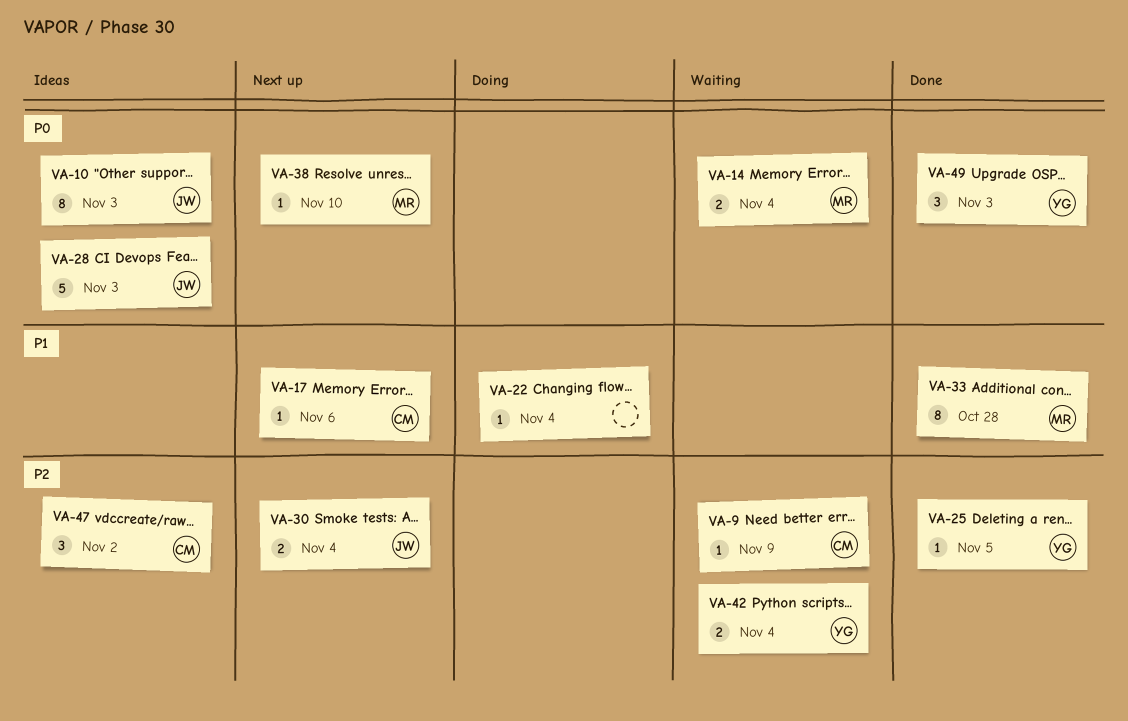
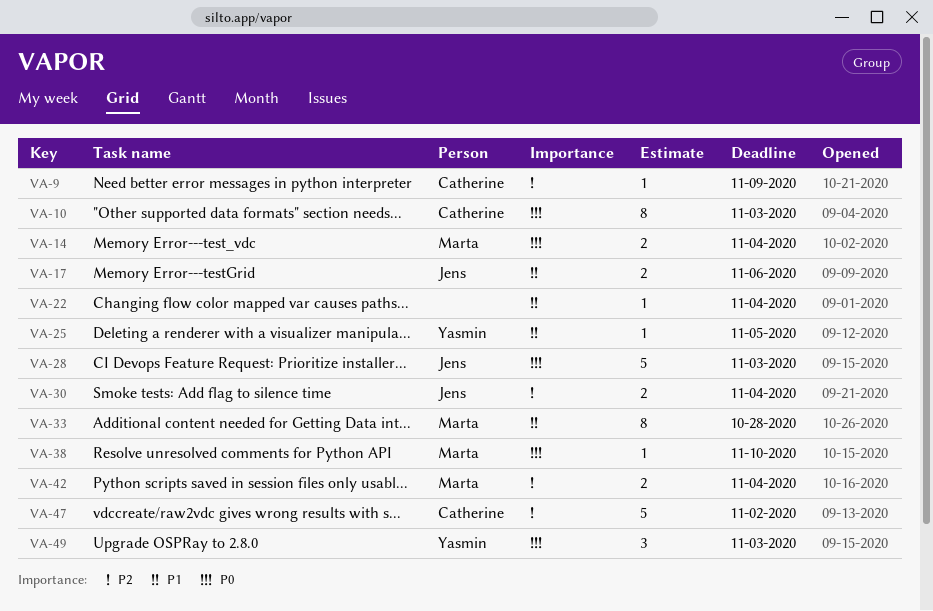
VA-10, owner: Jens -> Catherine
VA-17, owner: Catherine -> Jens
VA-17, estimate: 1 -> 2
VA-25, priority: P2 -> P1
VA-42, owner: Yasmin -> Marta
VA-47, estimate: 3 -> 5

